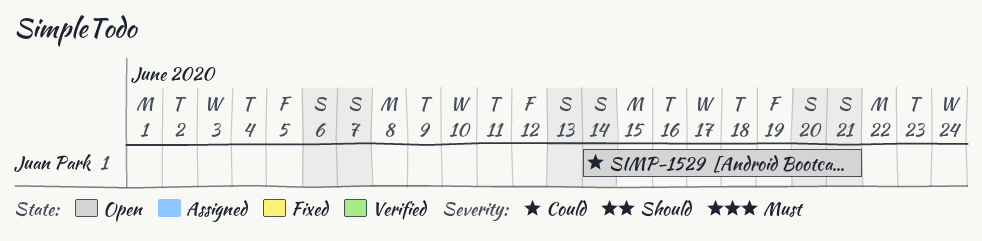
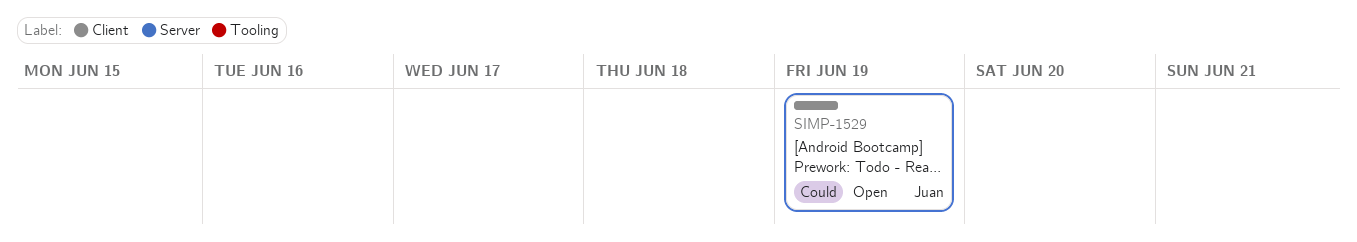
SIMP-1529, due: Jun 21 -> Jun 19

